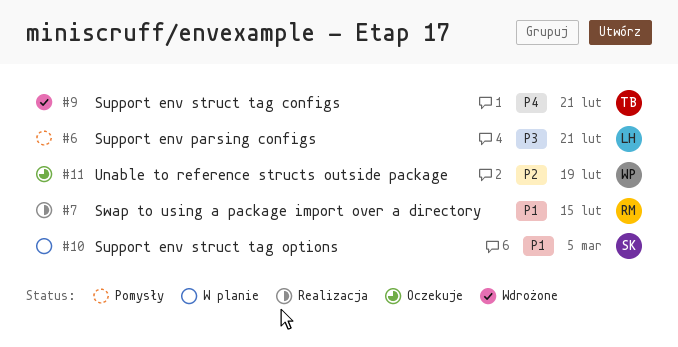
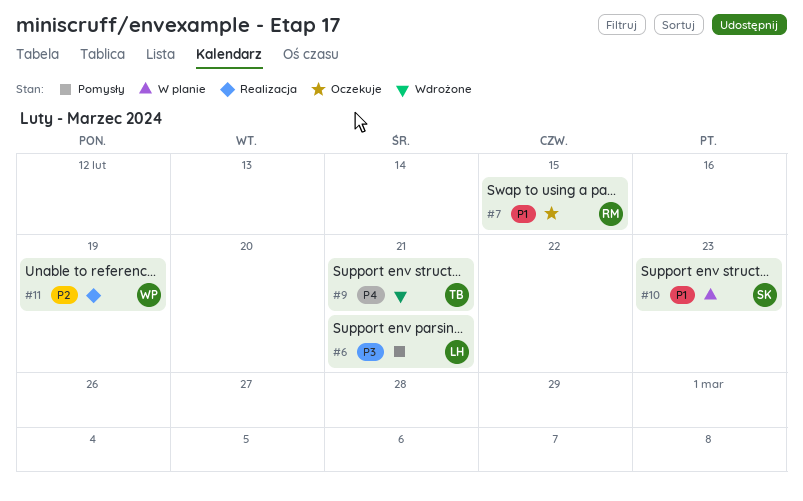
#7, status: Realizacja -> Oczekuje
#10, due: Mar 5 -> Feb 23
#11, status: Oczekuje -> Realizacja

